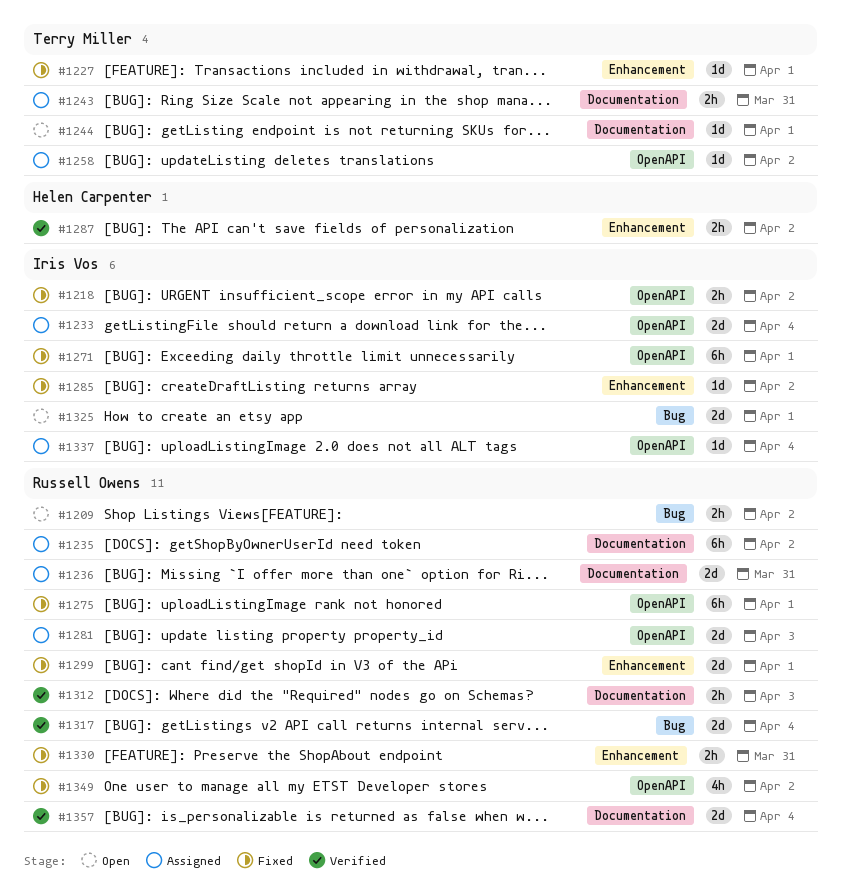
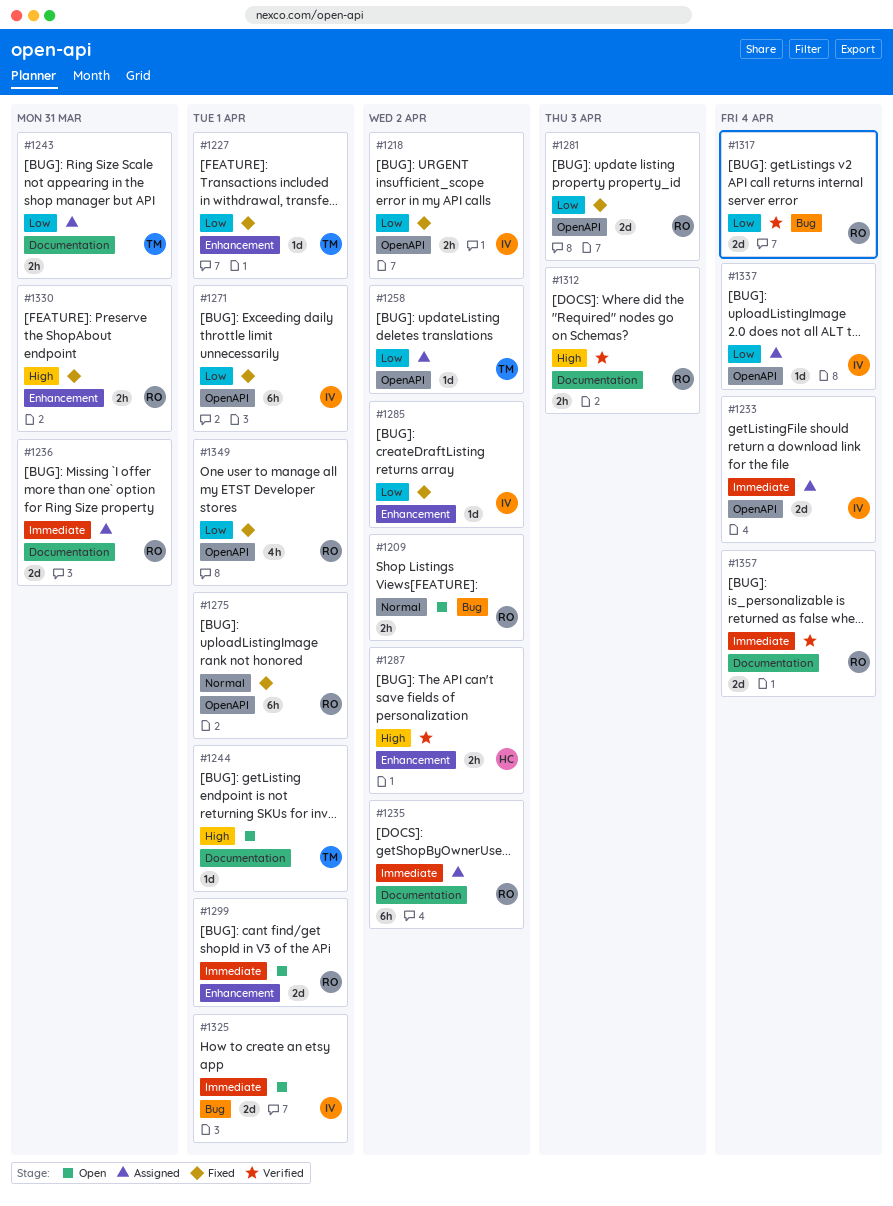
#1281, status: Assigned -> Fixed
#1299, status: Fixed -> Open
#1349, due: Apr 2 -> Apr 1

